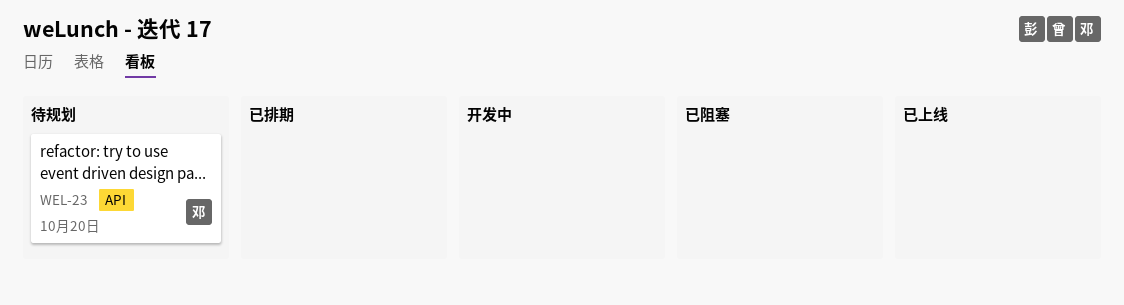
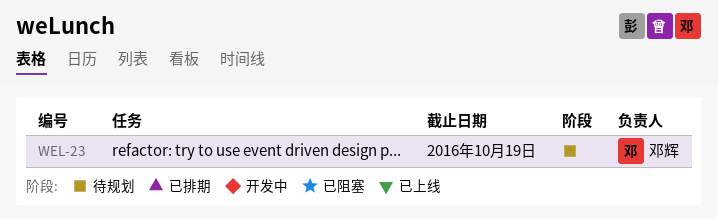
WEL-23, due: Oct 20 -> Oct 19

